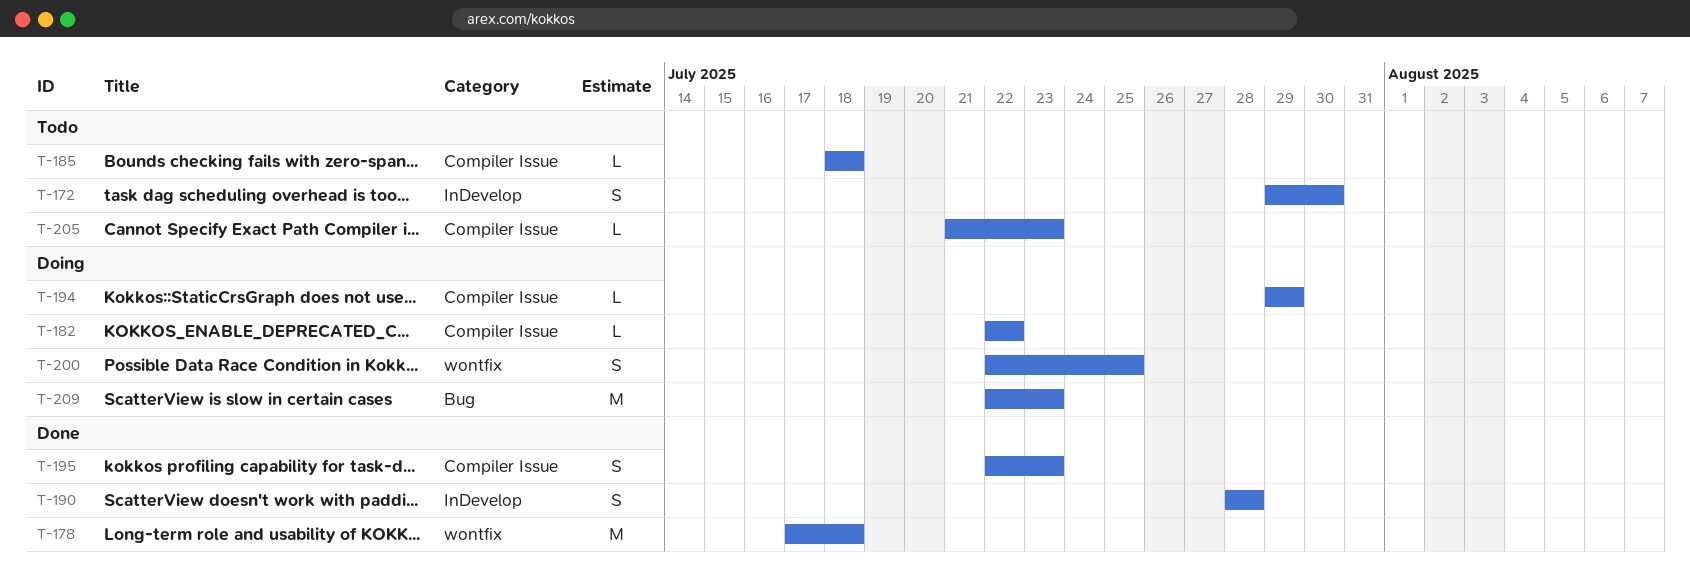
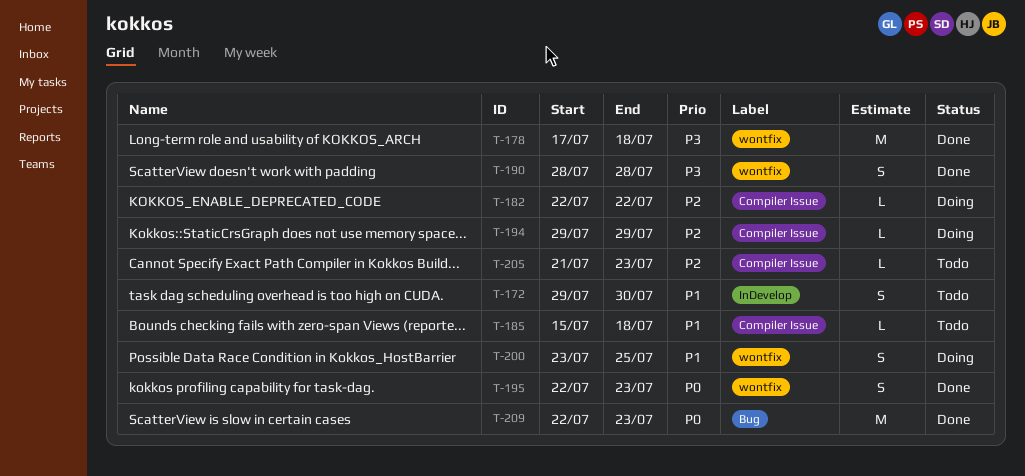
T-185, start: Jul 18 -> Jul 15
T-190, label: InDevelop -> wontfix
T-195, label: Compiler Issue -> wontfix
T-200, start: Jul 22 -> Jul 23
T-209, status: Doing -> Done

